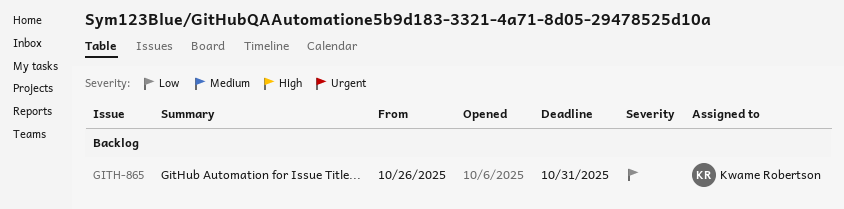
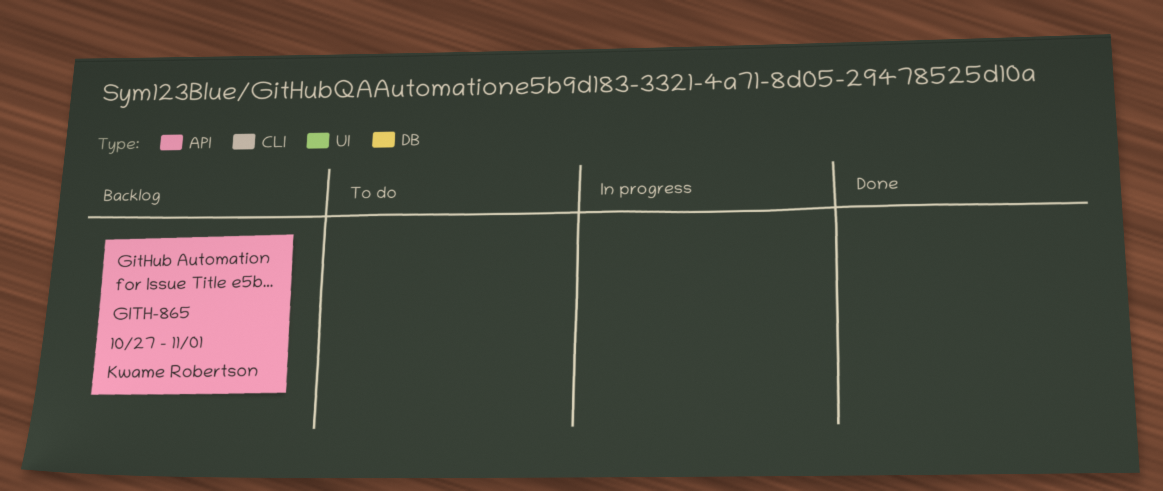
GITH-865, start: Oct 26 -> Oct 27
GITH-865, due: Oct 31 -> Nov 1

